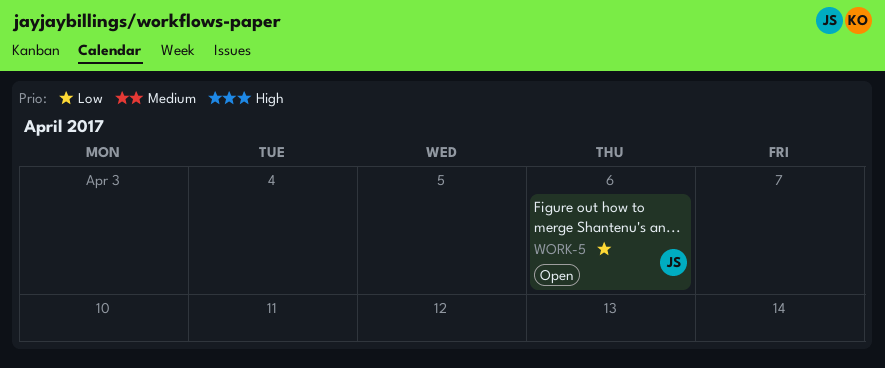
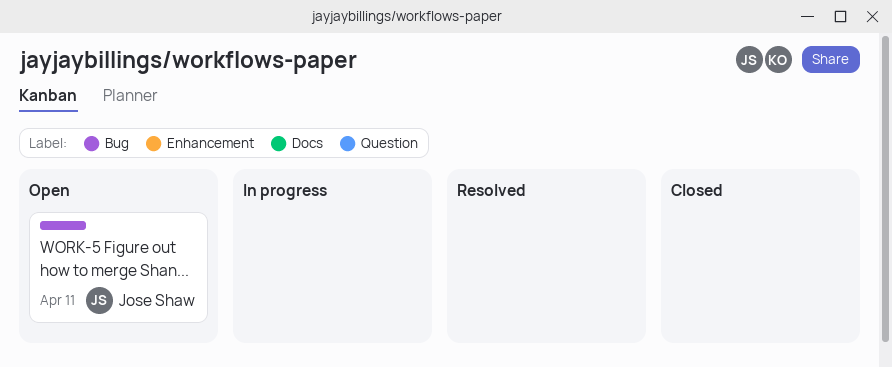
WORK-5, due: Apr 6 -> Apr 11

